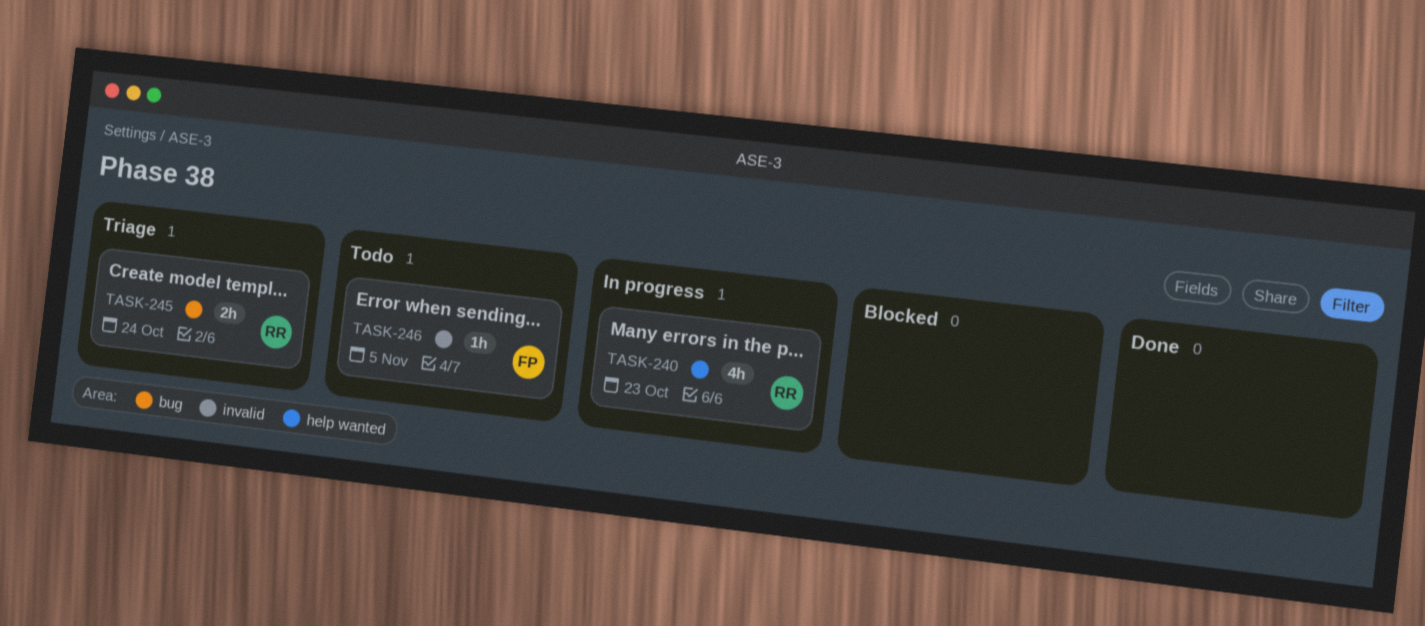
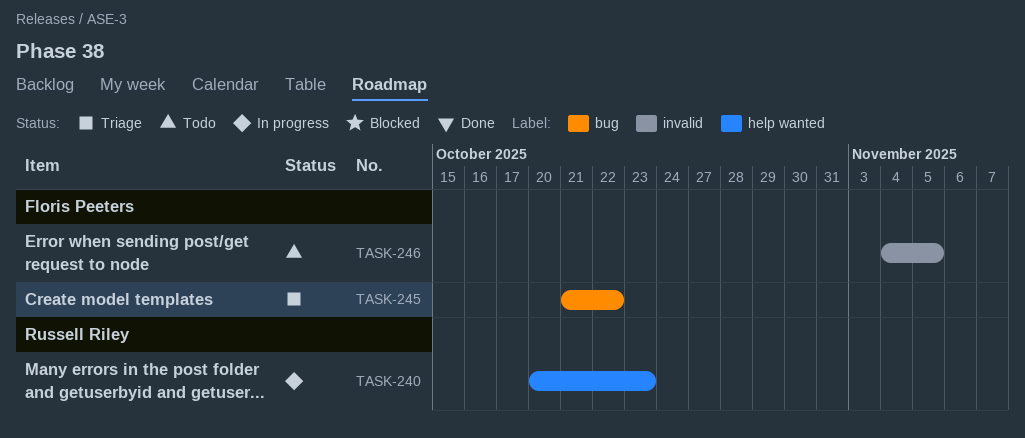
TASK-245, owner: Russell Riley -> Floris Peeters
TASK-245, due: Oct 24 -> Oct 22

